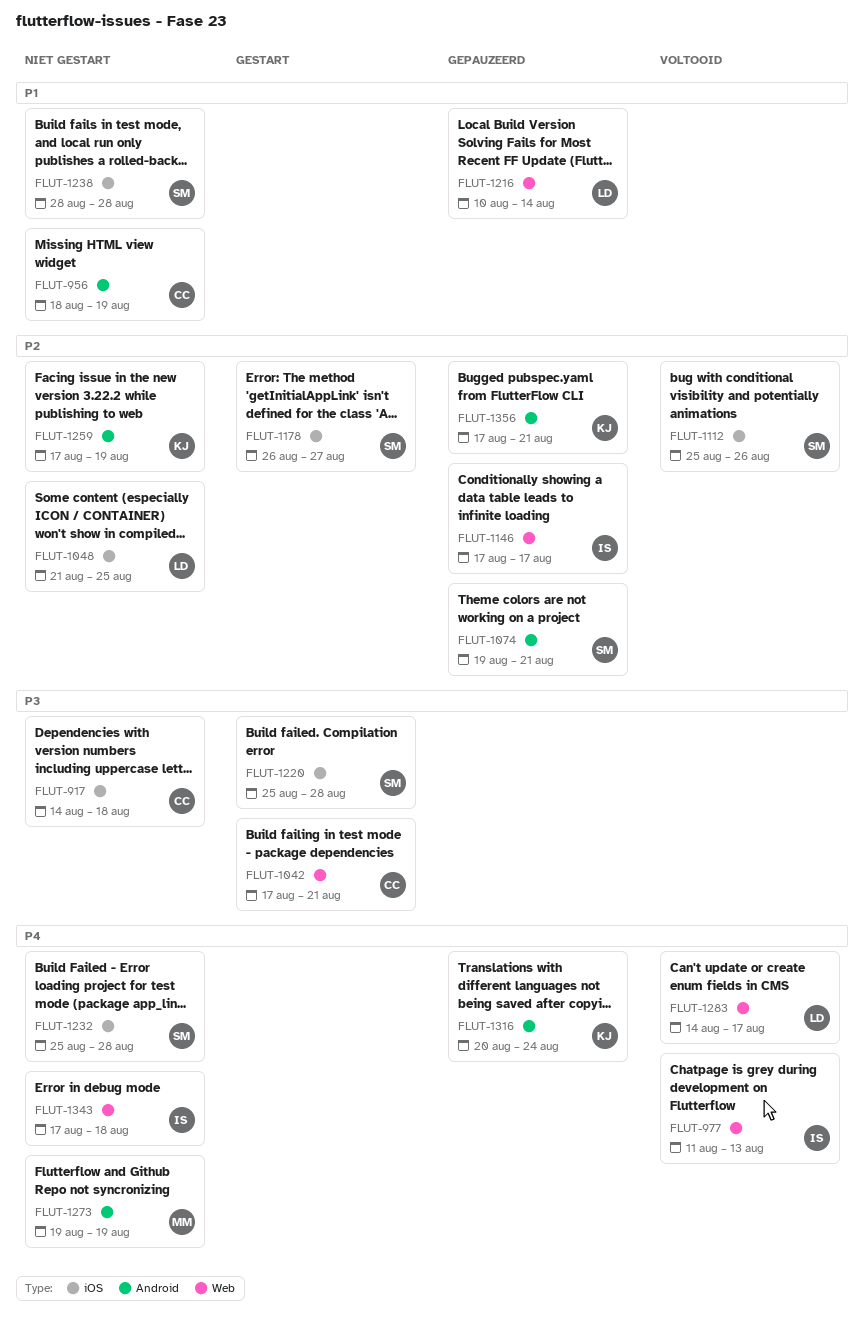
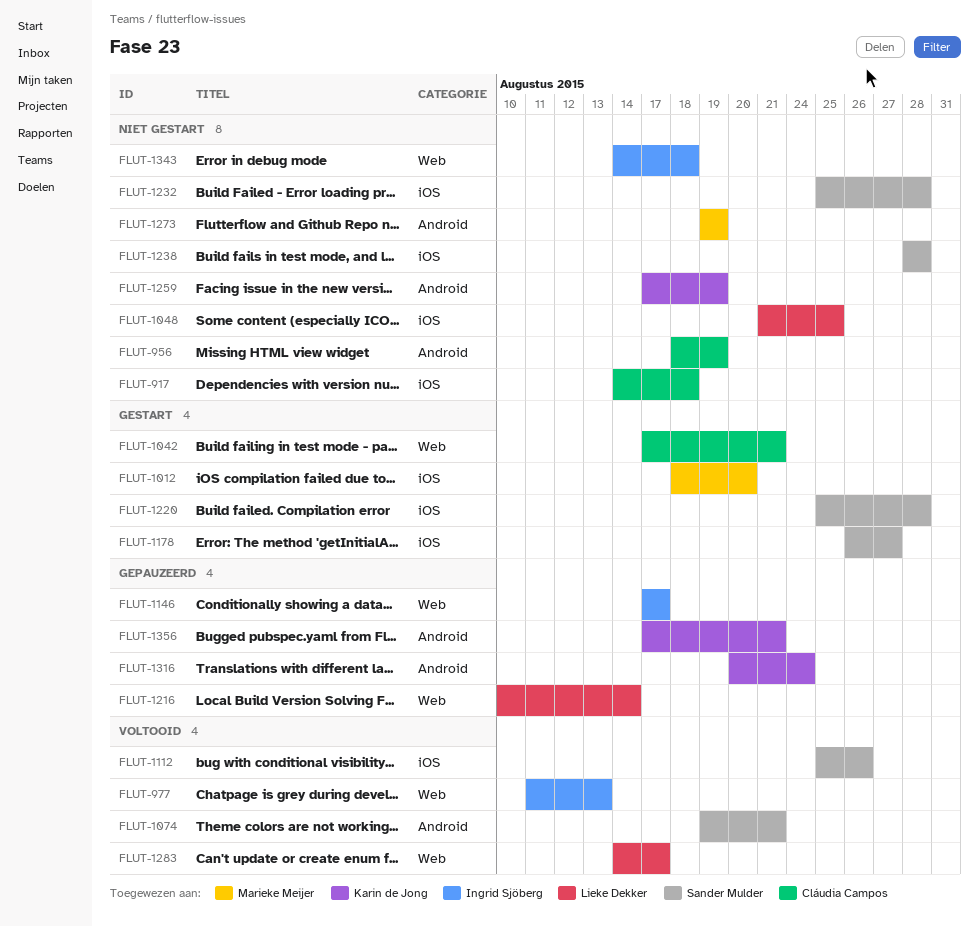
FLUT-1012: none -> present
FLUT-1074, status: Gepauzeerd -> Voltooid
FLUT-1343, start: Aug 17 -> Aug 14

